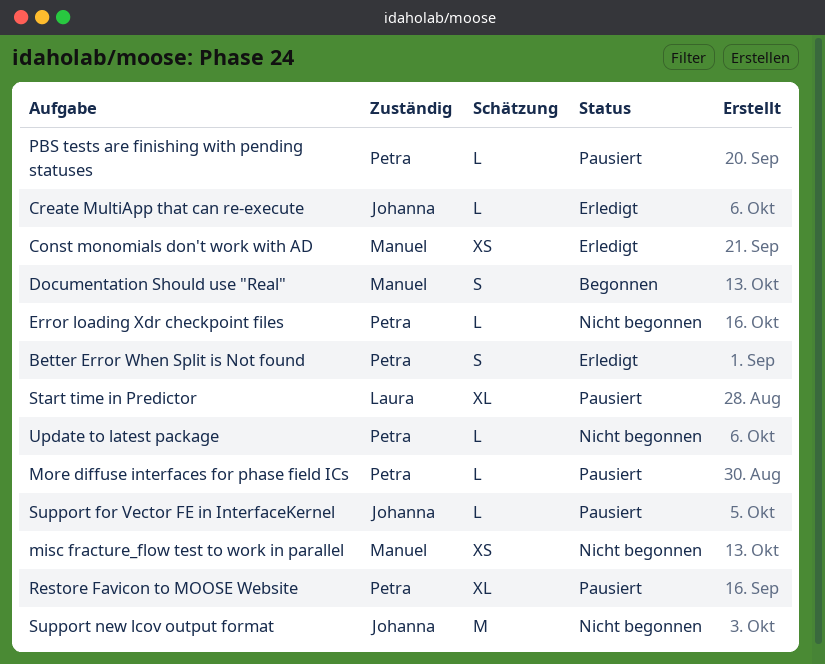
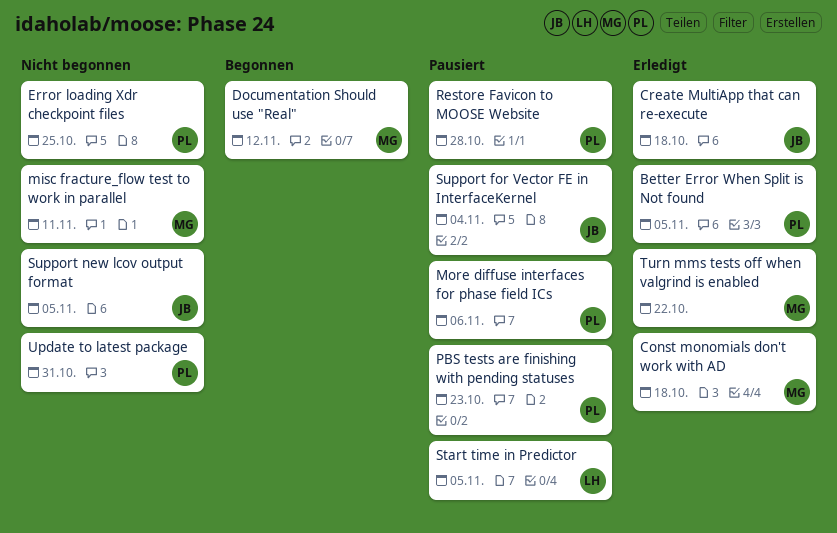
Turn mms tests off when valgrind is enabled: none -> present

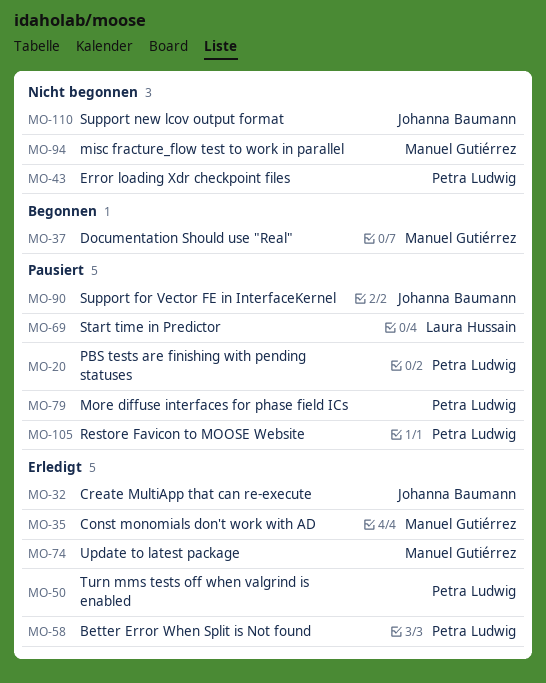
Turn mms tests off when valgrind is enabled, owner: Manuel Gutiérrez -> Petra Ludwig
Update to latest package, status: Nicht begonnen -> Erledigt
Update to latest package, owner: Petra Ludwig -> Manuel Gutiérrez

